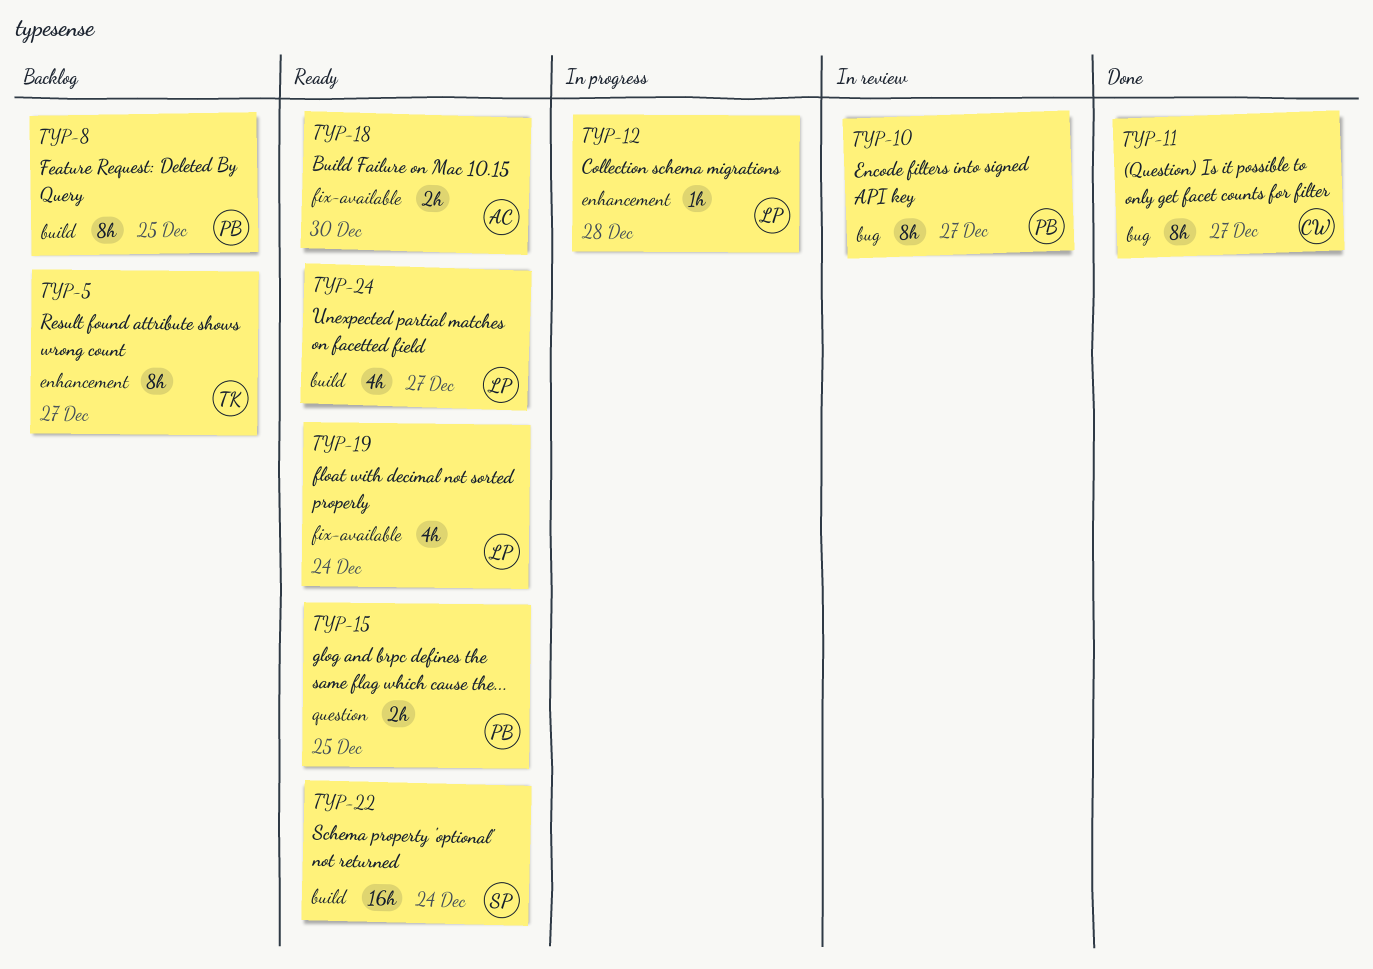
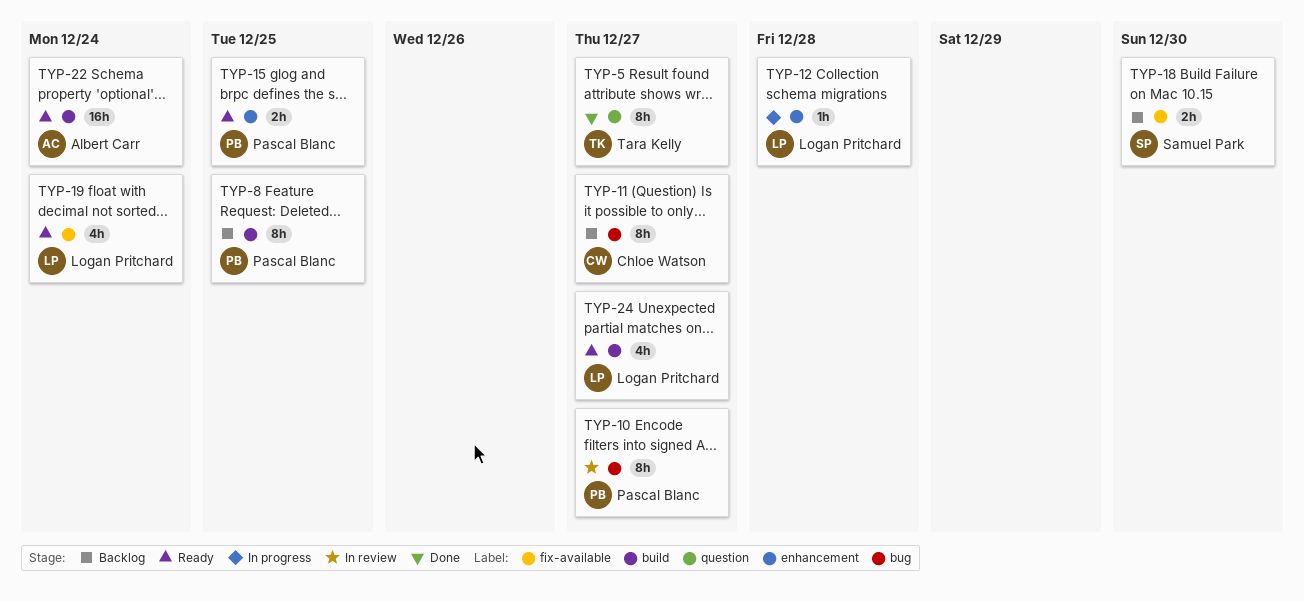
TYP-5, status: Backlog -> Done
TYP-5, label: enhancement -> question
TYP-11, status: Done -> Backlog
TYP-15, label: question -> enhancement
TYP-18, status: Ready -> Backlog
TYP-18, owner: Albert Carr -> Samuel Park
TYP-22, owner: Samuel Park -> Albert Carr

